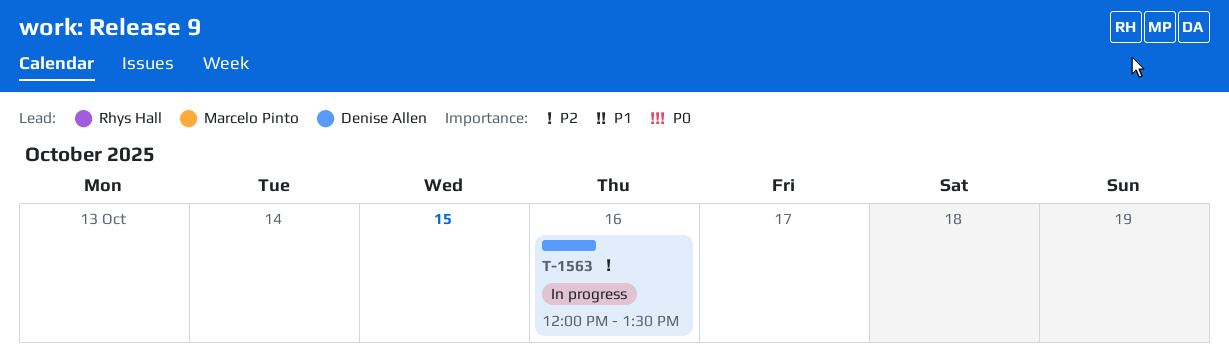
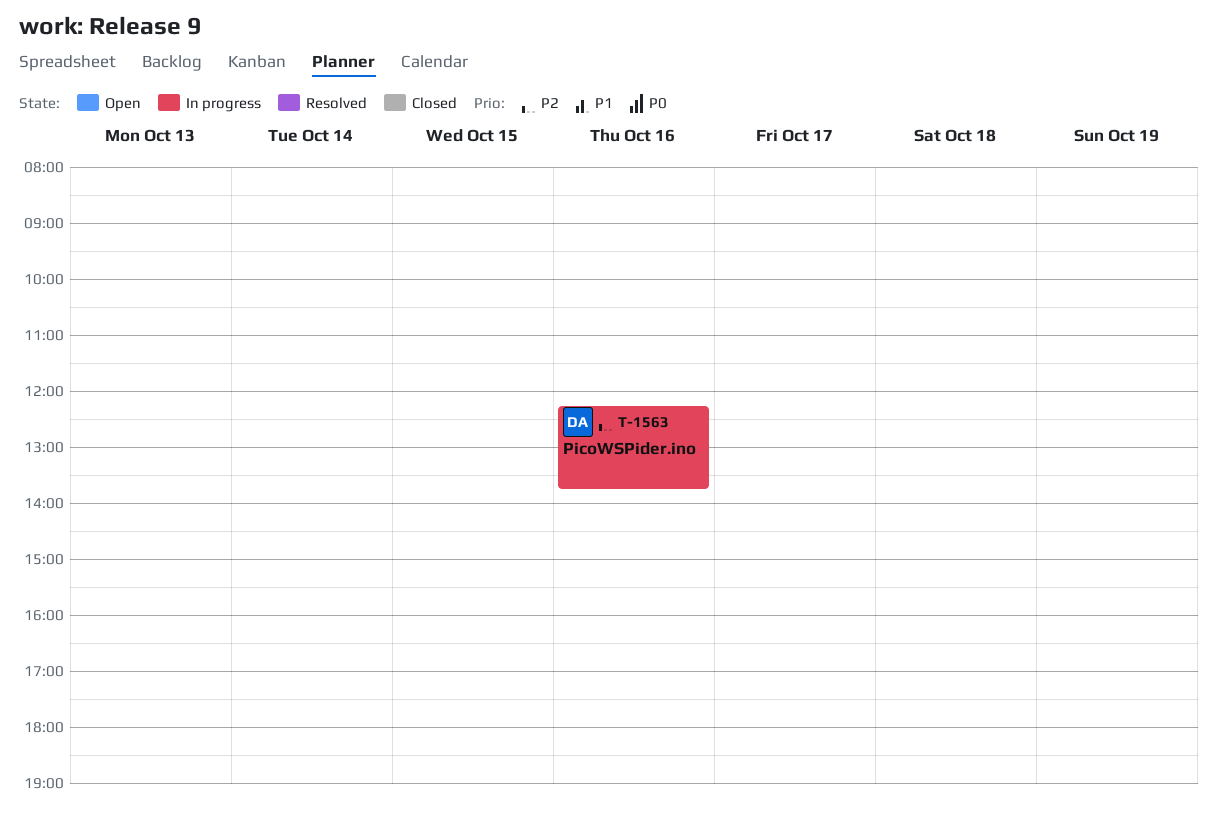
T-1563, begins: 12:00 -> 12:15
T-1563, ends: 13:30 -> 13:45

